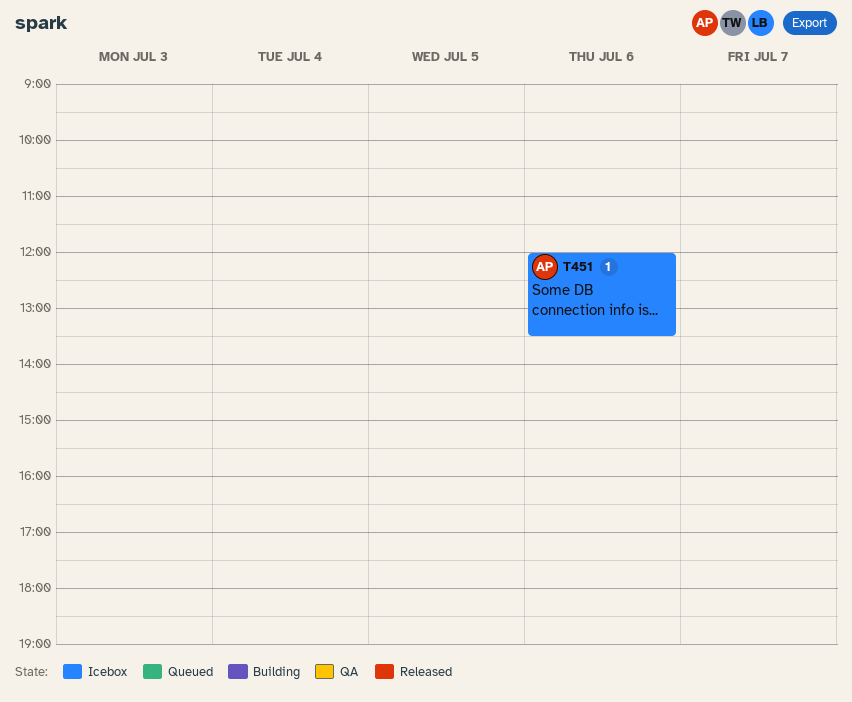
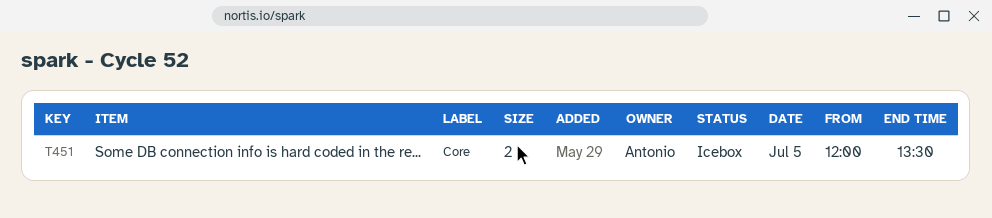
T451, estimate: 1 -> 2
T451, day: Jul 6 -> Jul 5

